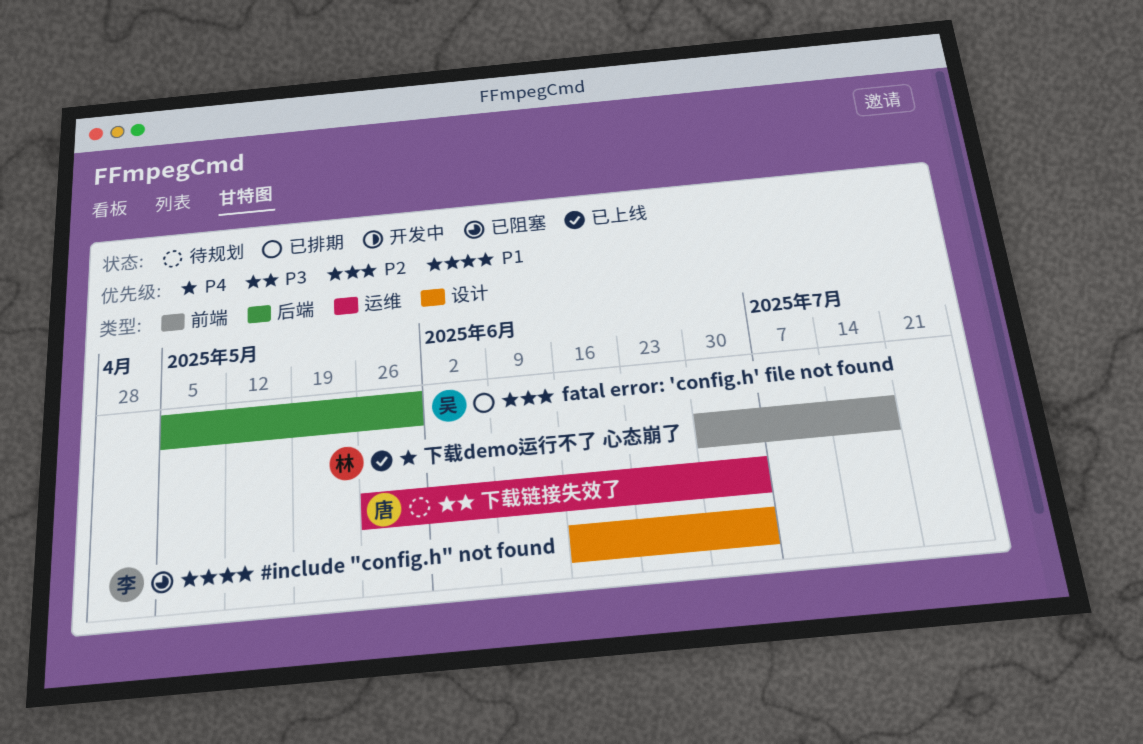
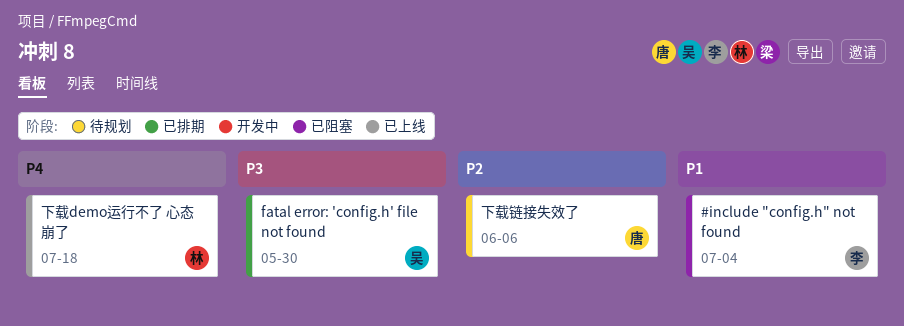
fatal error: 'config.h' file not found, priority: P2 -> P3
下载链接失效了, priority: P3 -> P2
下载链接失效了, due: Jul 4 -> Jun 6

